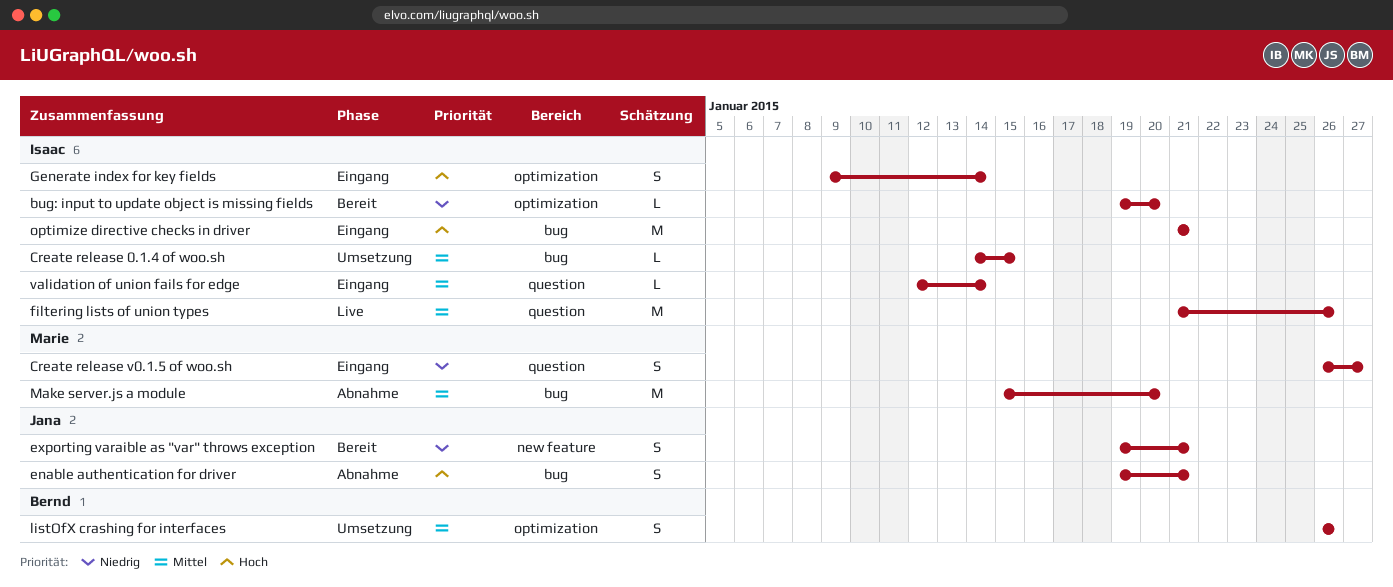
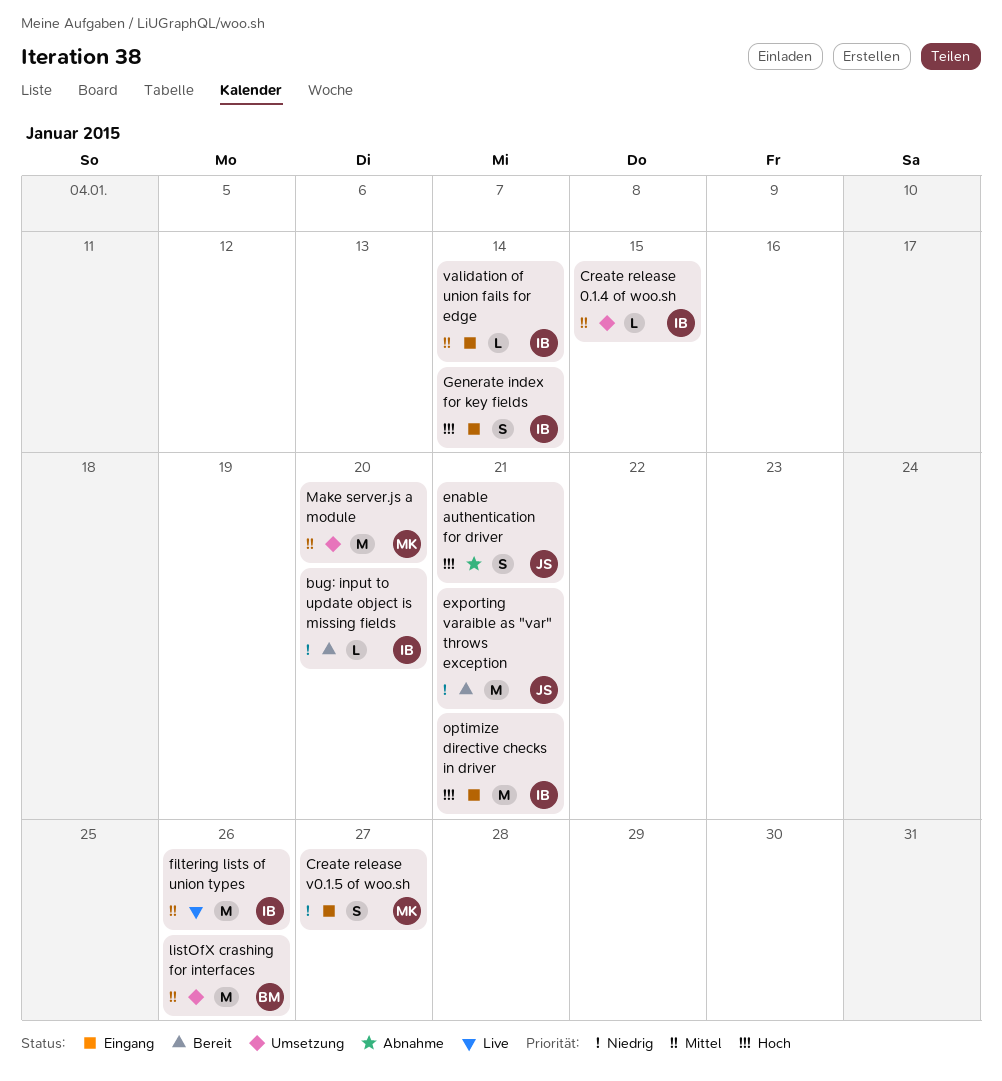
exporting varaible as "var" throws exception, estimate: S -> M
listOfX crashing for interfaces, estimate: S -> M
Make server.js a module, status: Abnahme -> Umsetzung

